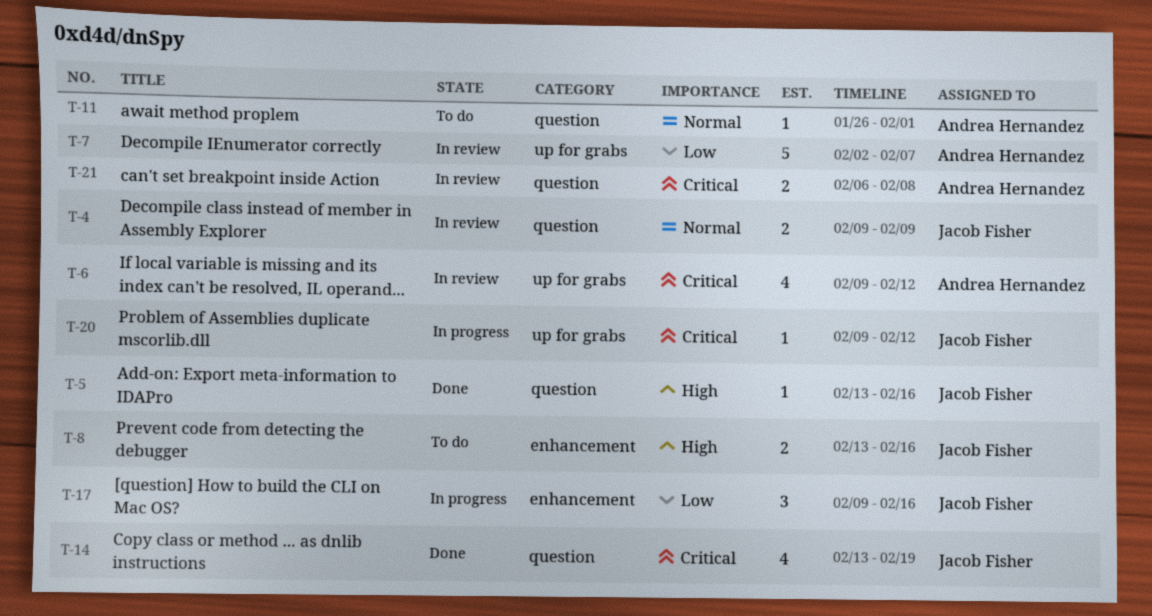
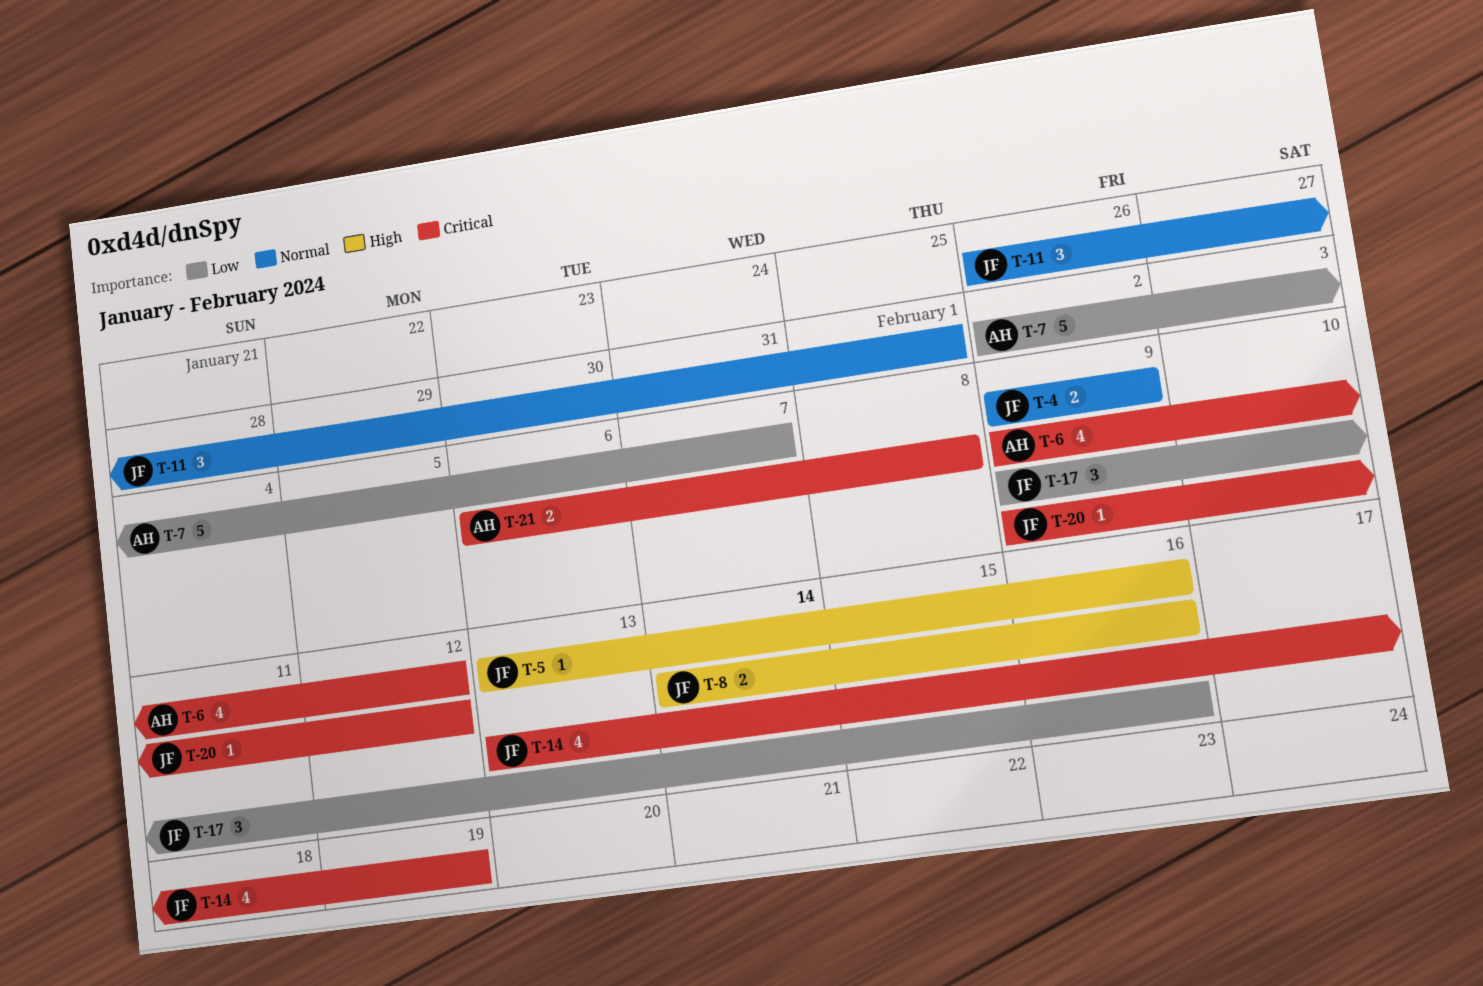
T-8, start: Feb 13 -> Feb 14
T-11, owner: Andrea Hernandez -> Jacob Fisher
T-11, estimate: 1 -> 3

